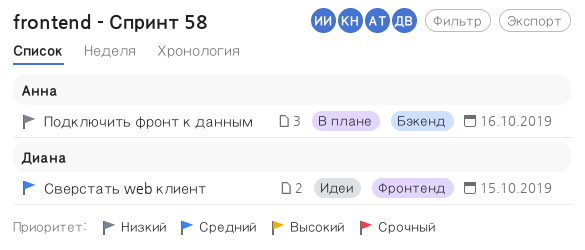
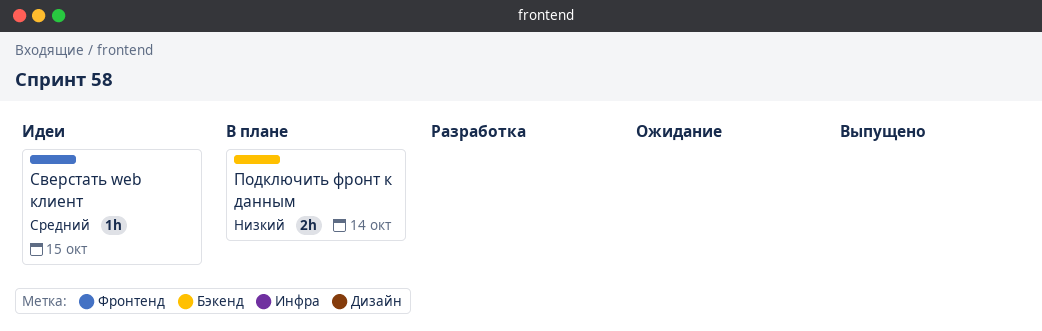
Подключить фронт к данным, due: Oct 16 -> Oct 14

